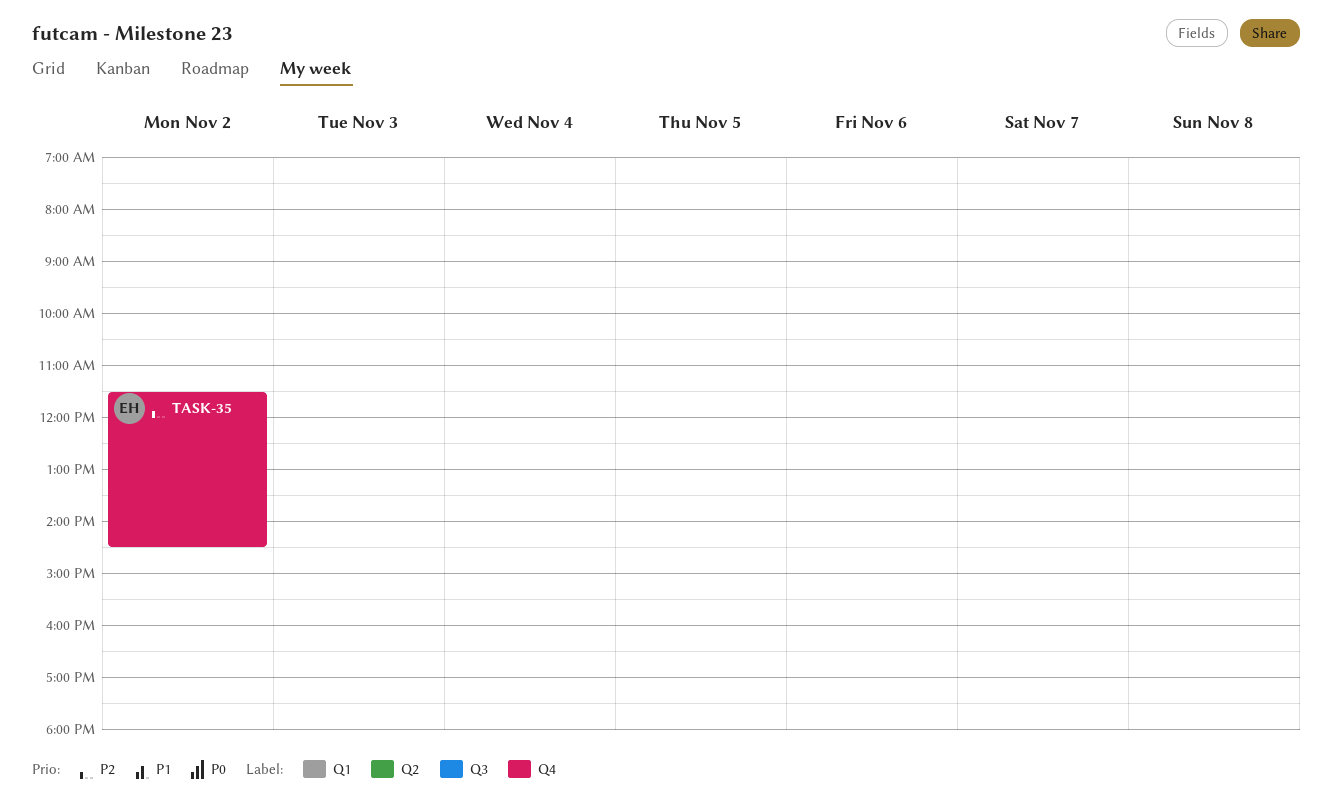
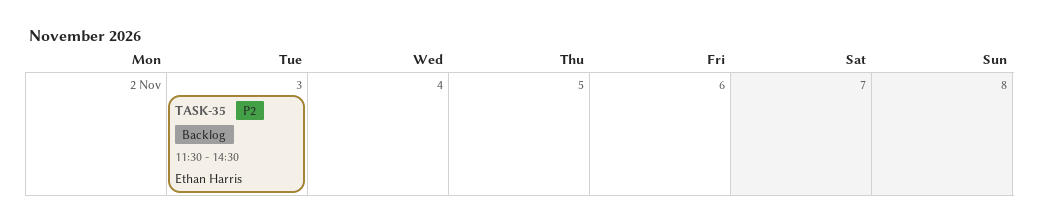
TASK-35, day: Nov 2 -> Nov 3

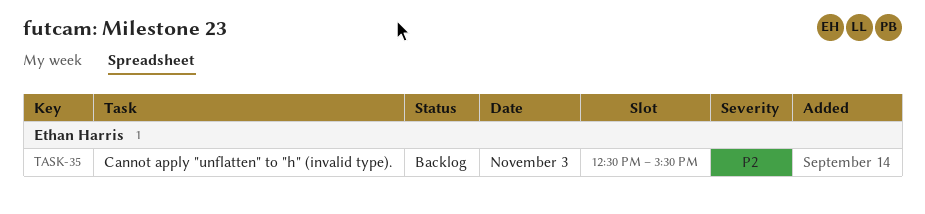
TASK-35, begins: 11:30 -> 12:30
TASK-35, ends: 14:30 -> 15:30

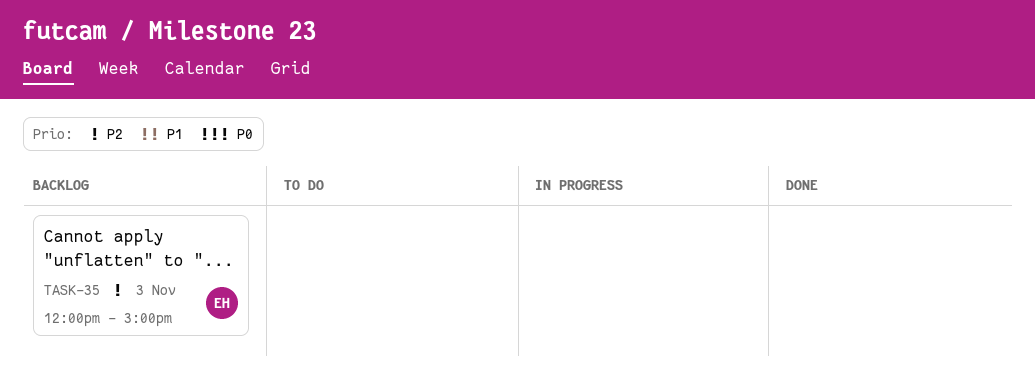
TASK-35, begins: 12:30 -> 12:00
TASK-35, ends: 15:30 -> 15:00

